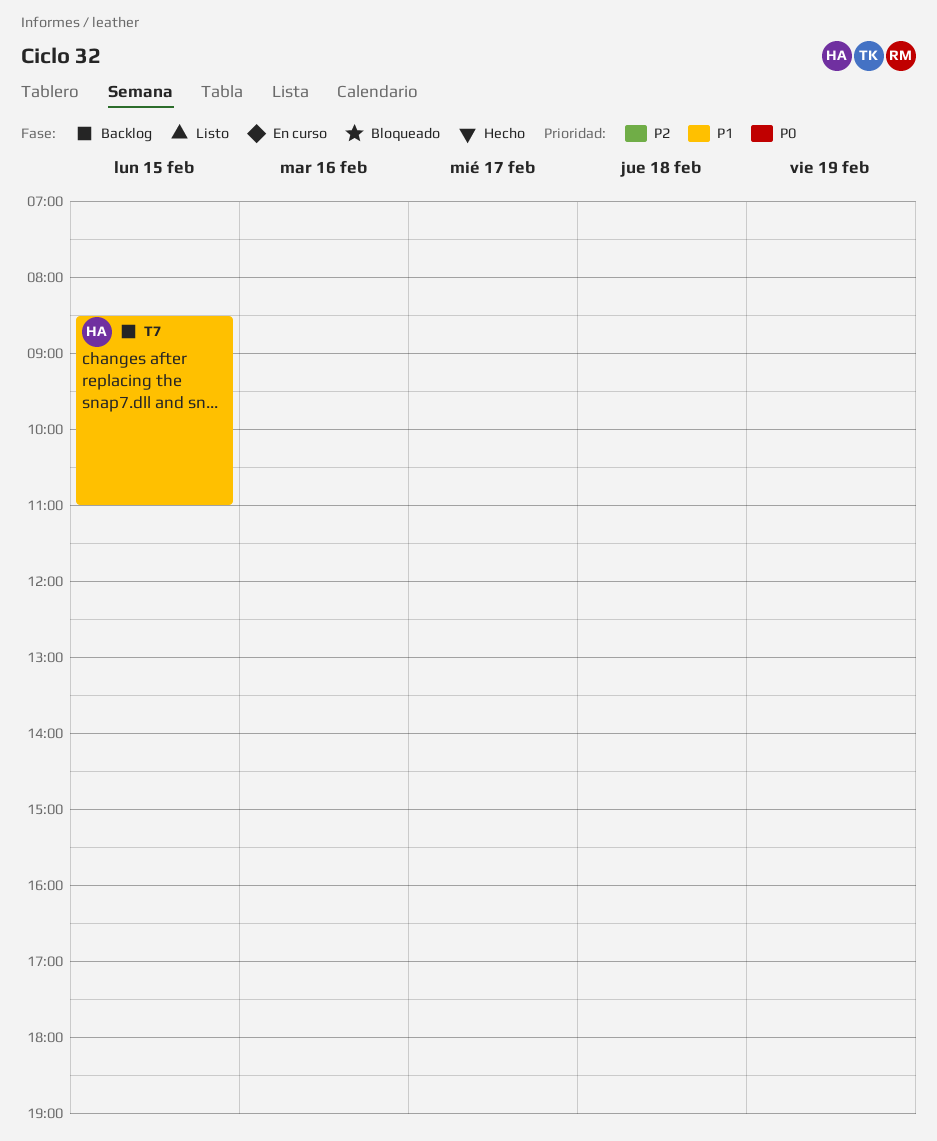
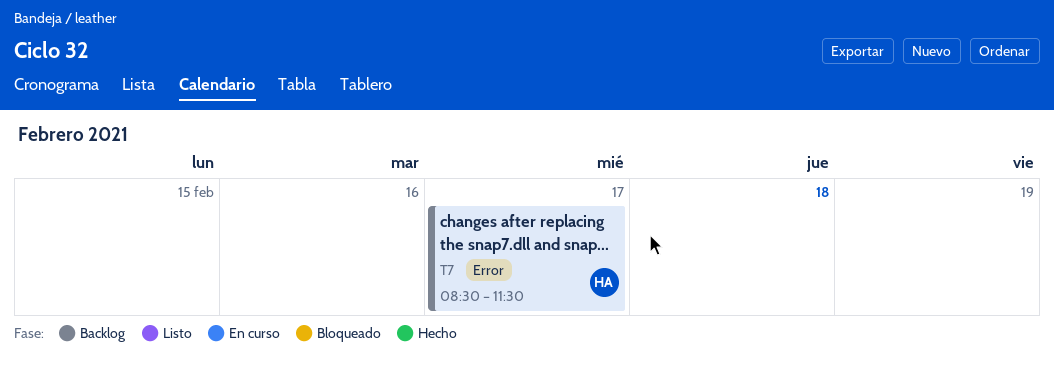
T7, day: Feb 15 -> Feb 17
T7, ends: 11:00 -> 11:30

